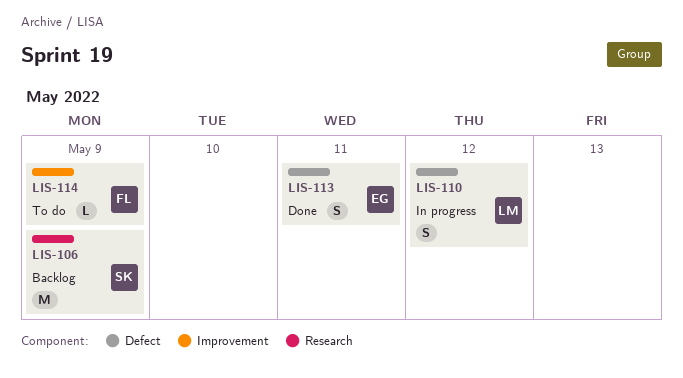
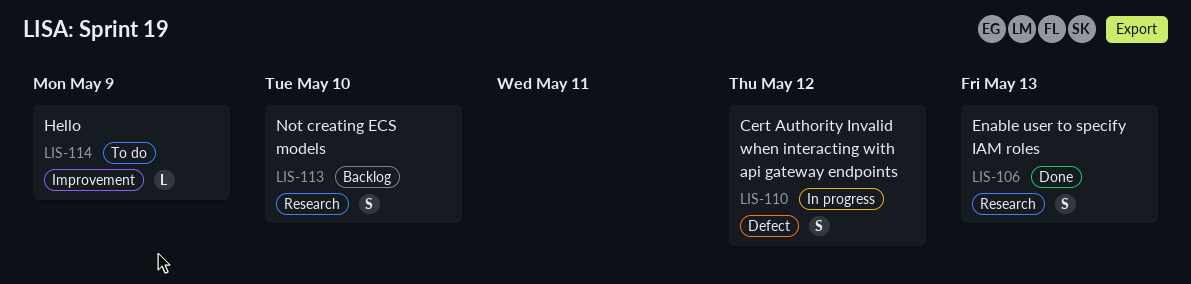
LIS-106, status: Backlog -> Done
LIS-106, estimate: M -> S
LIS-106, due: May 9 -> May 13
LIS-113, status: Done -> Backlog
LIS-113, label: Defect -> Research
LIS-113, due: May 11 -> May 10

